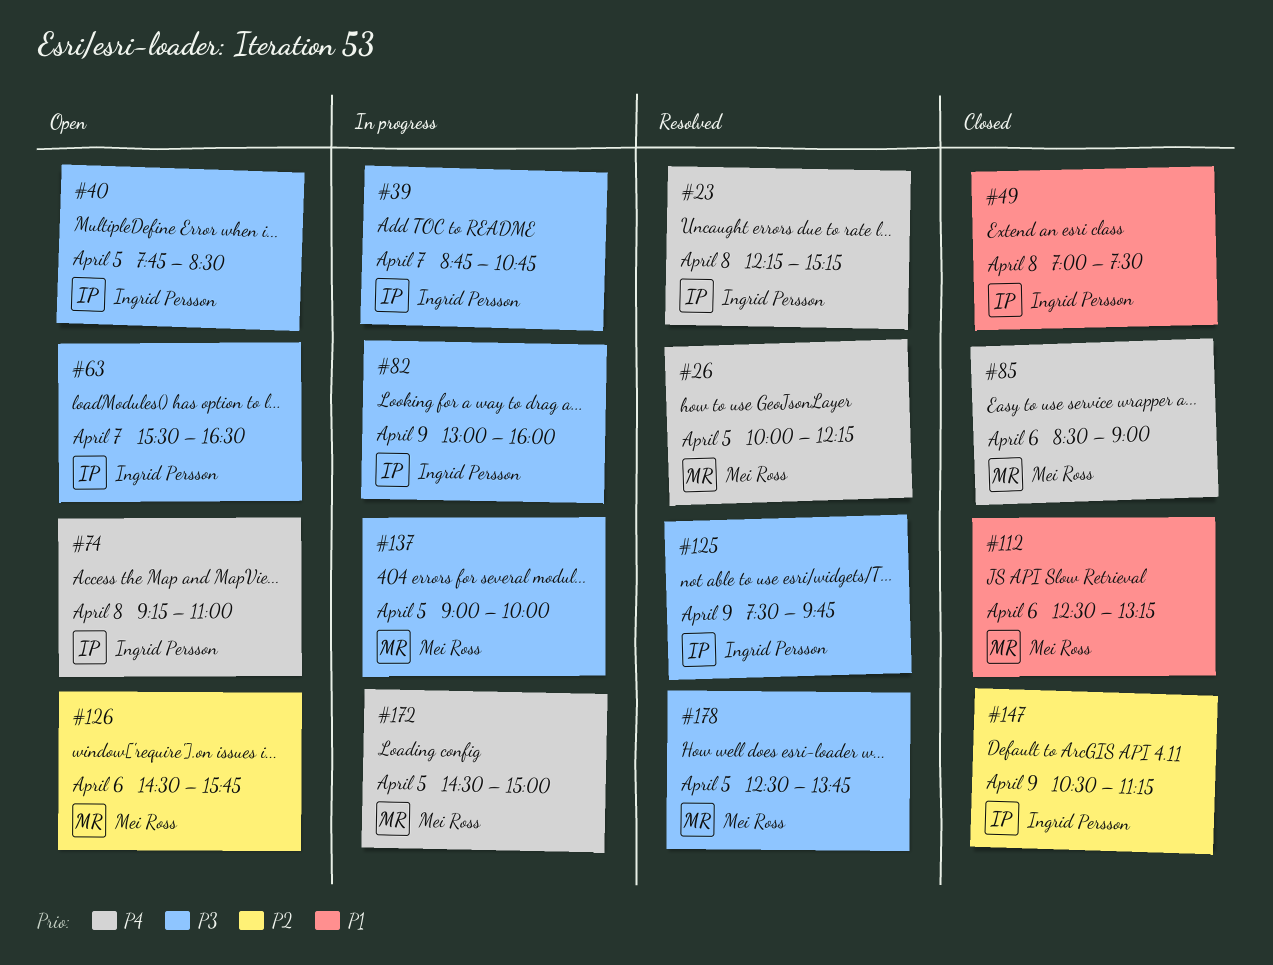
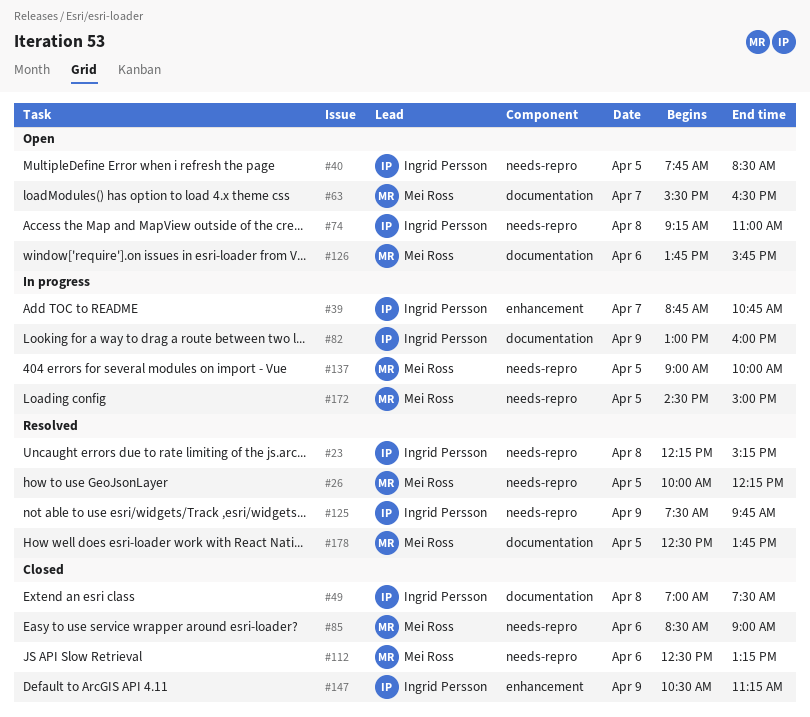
#63, owner: Ingrid Persson -> Mei Ross
#126, begins: 14:30 -> 13:45

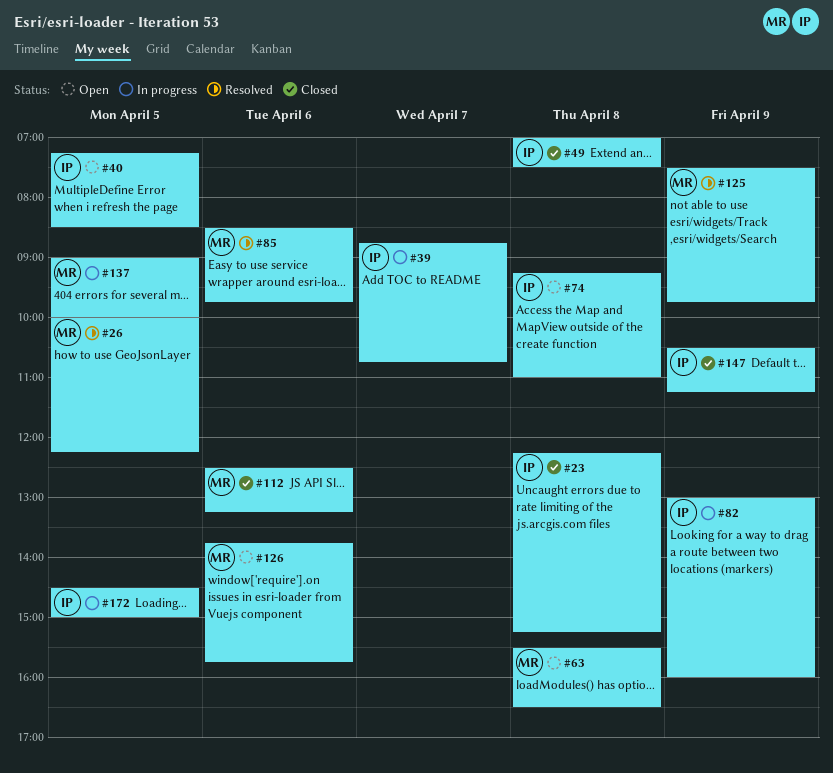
#23, status: Resolved -> Closed
#40, begins: 07:45 -> 07:15
#63, day: Apr 7 -> Apr 8
#85, status: Closed -> Resolved
#85, ends: 09:00 -> 09:45
#125, owner: Ingrid Persson -> Mei Ross
#172, owner: Mei Ross -> Ingrid Persson
#178: present -> none

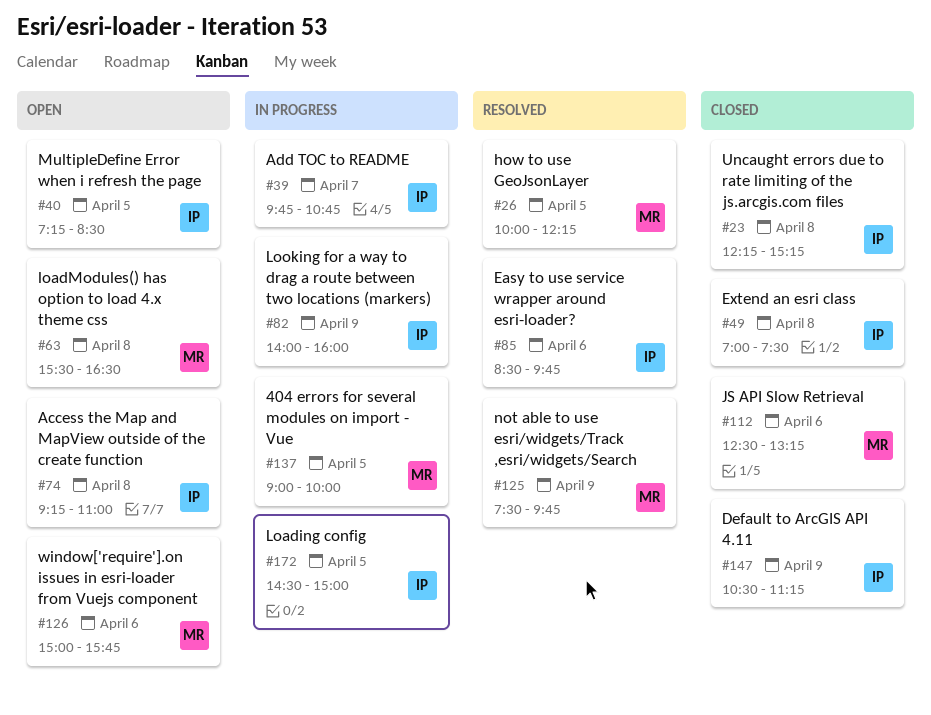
#39, begins: 08:45 -> 09:45
#82, begins: 13:00 -> 14:00
#85, owner: MR -> IP
#126, begins: 13:45 -> 15:00

